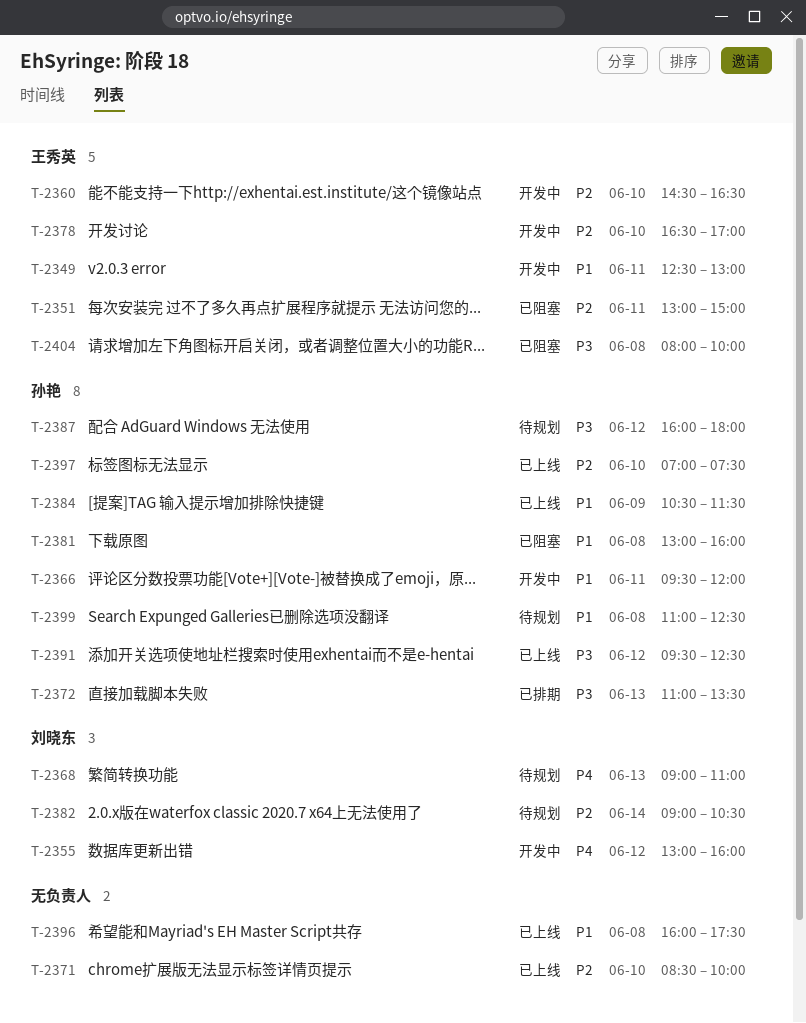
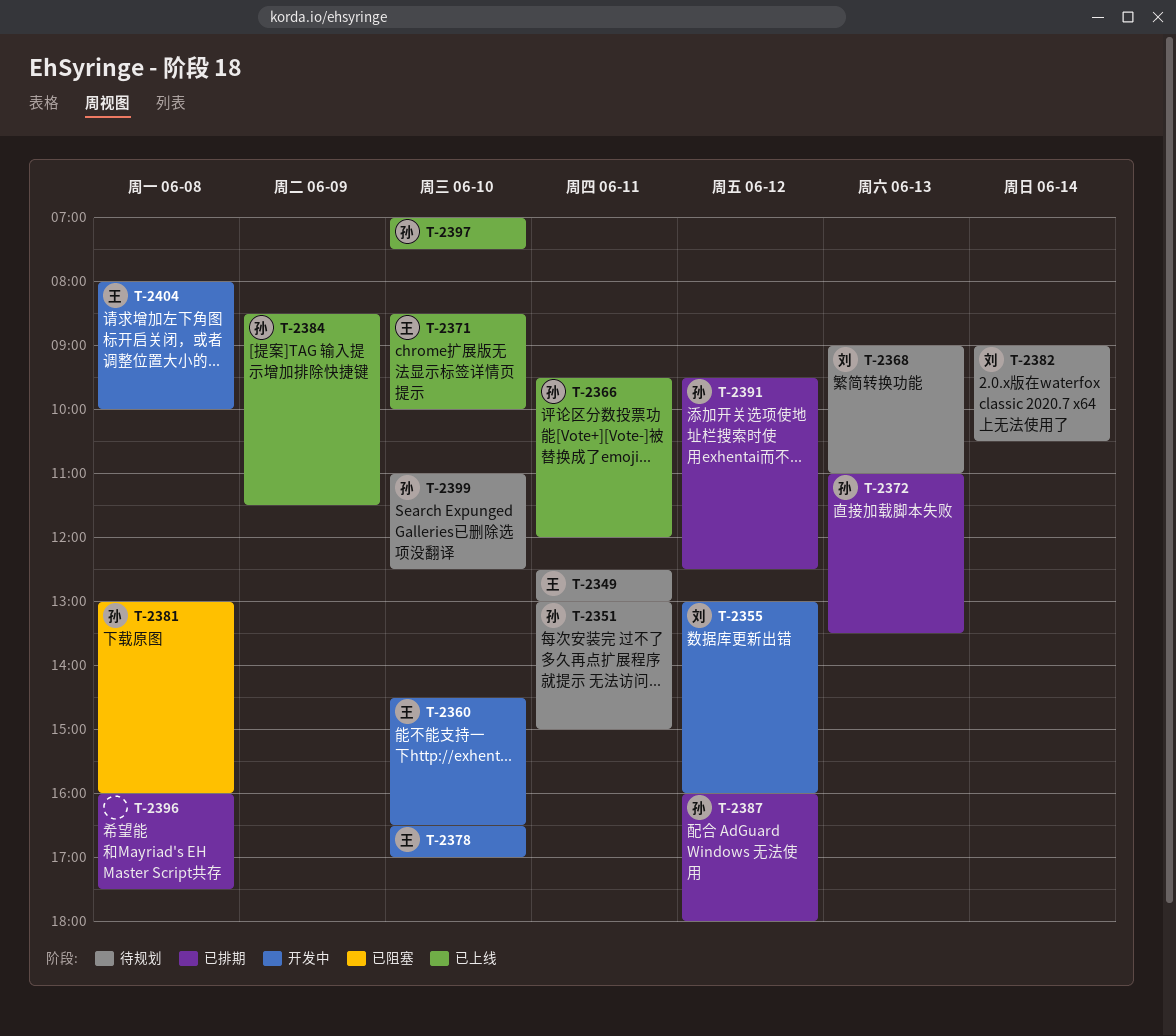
T-2349, status: 开发中 -> 待规划
T-2351, status: 已阻塞 -> 待规划
T-2351, owner: 王秀英 -> 孙艳
T-2366, status: 开发中 -> 已上线
T-2371, owner: none -> 王秀英
T-2384, begins: 10:30 -> 08:30
T-2387, status: 待规划 -> 已排期
T-2391, status: 已上线 -> 已排期
T-2396, status: 已上线 -> 已排期
T-2399, day: Jun 8 -> Jun 10
T-2404, status: 已阻塞 -> 开发中

